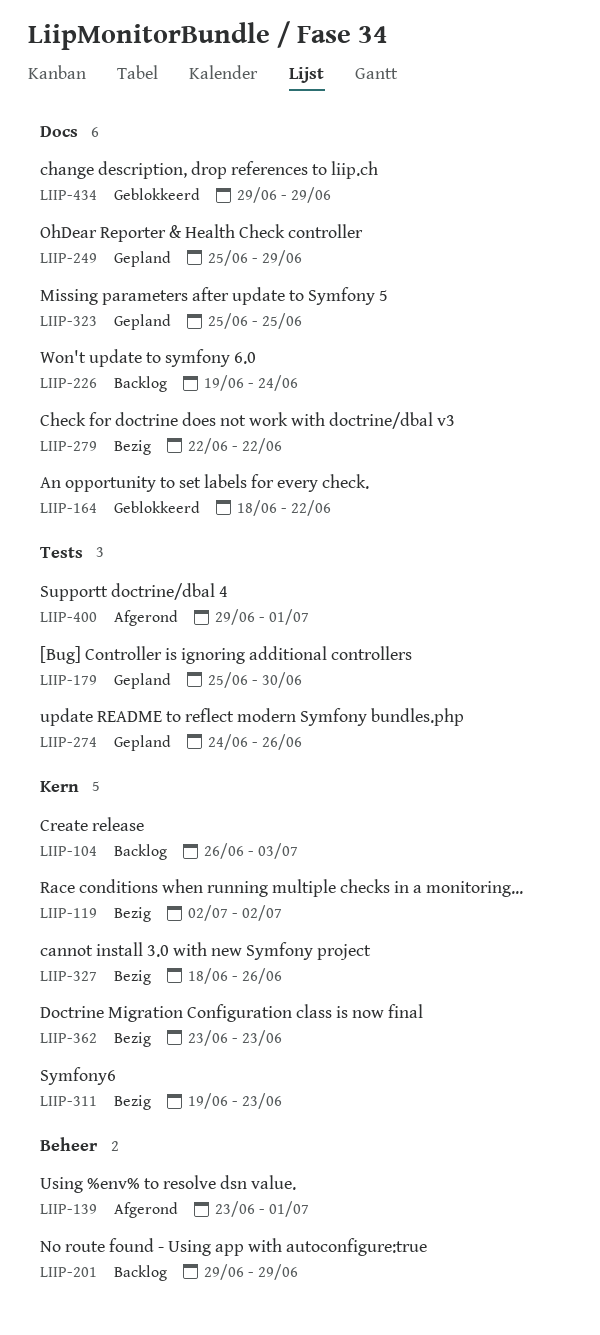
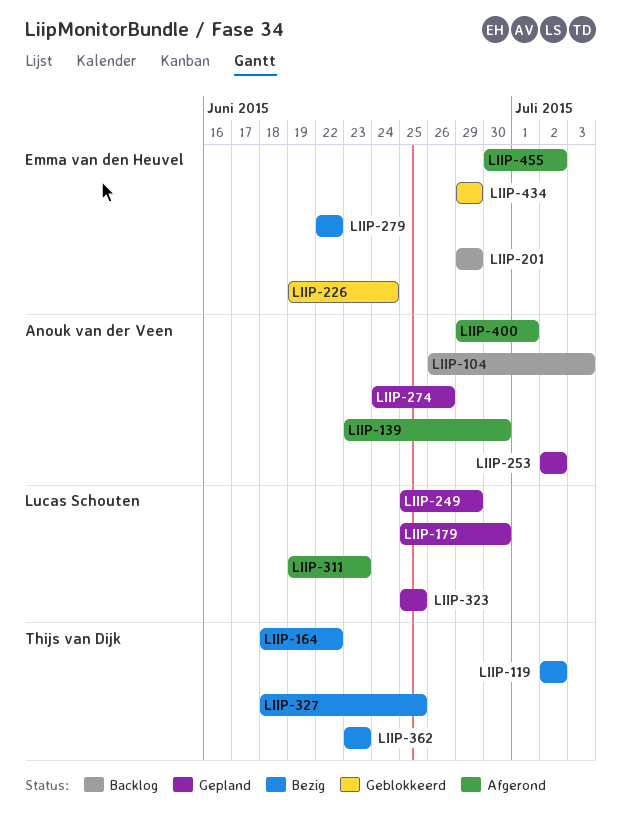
LIIP-139, due: Jul 1 -> Jun 30
LIIP-164, status: Geblokkeerd -> Bezig
LIIP-226, status: Backlog -> Geblokkeerd
LIIP-253: none -> present
LIIP-311, status: Bezig -> Afgerond
LIIP-327, due: Jun 26 -> Jun 25
LIIP-455: none -> present

